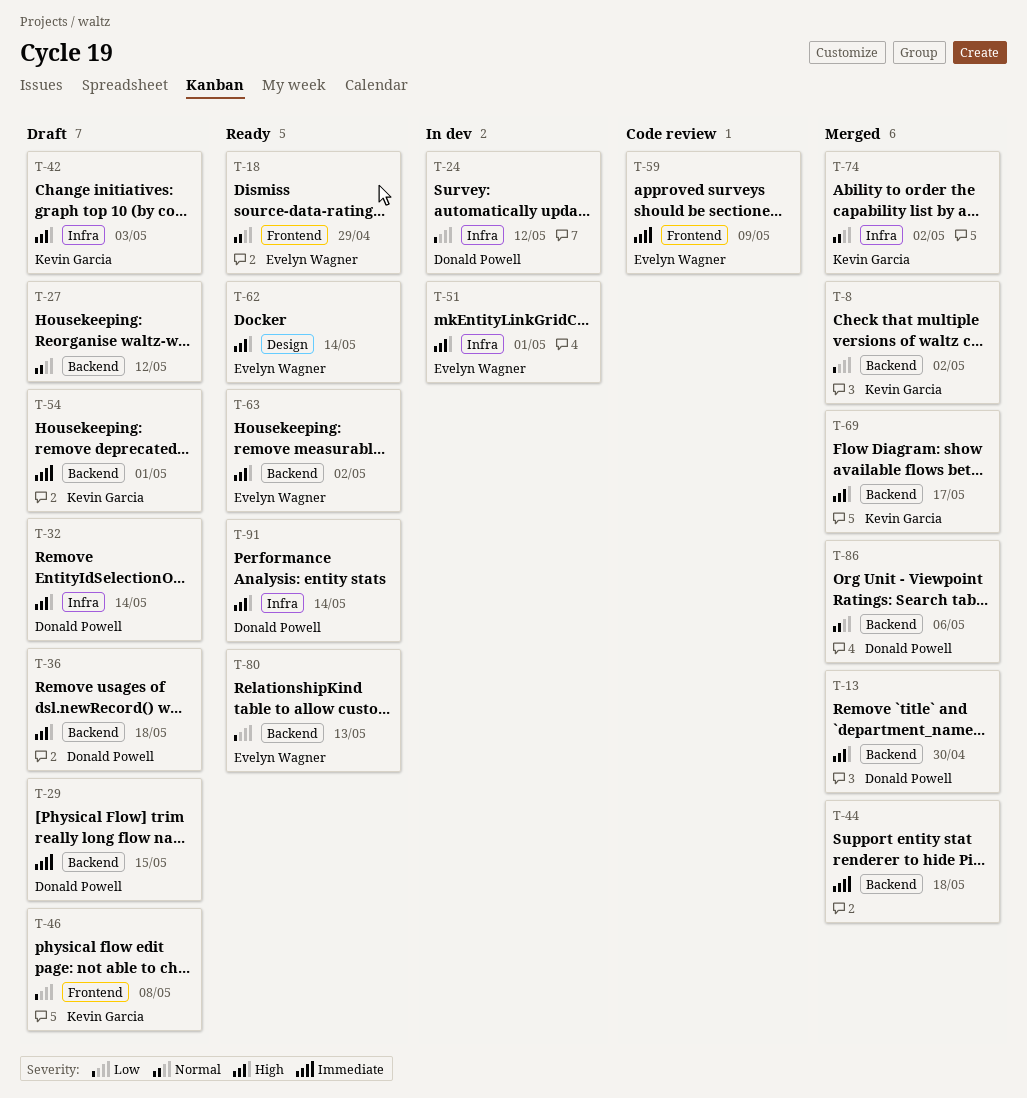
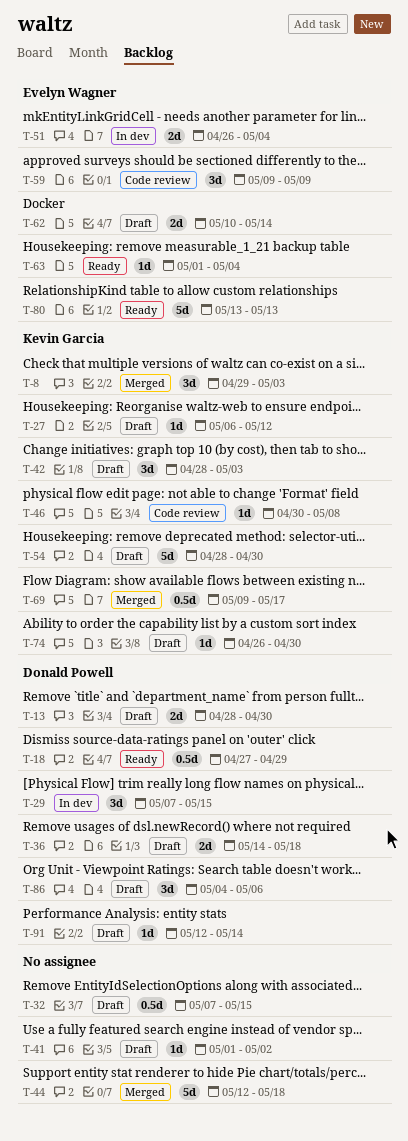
T-8, due: May 2 -> May 3
T-13, status: Merged -> Draft
T-18, owner: Evelyn Wagner -> Donald Powell
T-24: present -> none
T-27, owner: none -> Kevin Garcia
T-29, status: Draft -> In dev
T-32, owner: Donald Powell -> none
T-32, due: May 14 -> May 15
T-41: none -> present
T-46, status: Draft -> Code review
T-51, due: May 1 -> May 4
T-54, due: May 1 -> Apr 30
T-62, status: Ready -> Draft
T-63, due: May 2 -> May 4
T-74, status: Merged -> Draft
T-74, due: May 2 -> Apr 30
T-86, status: Merged -> Draft
T-91, status: Ready -> Draft

